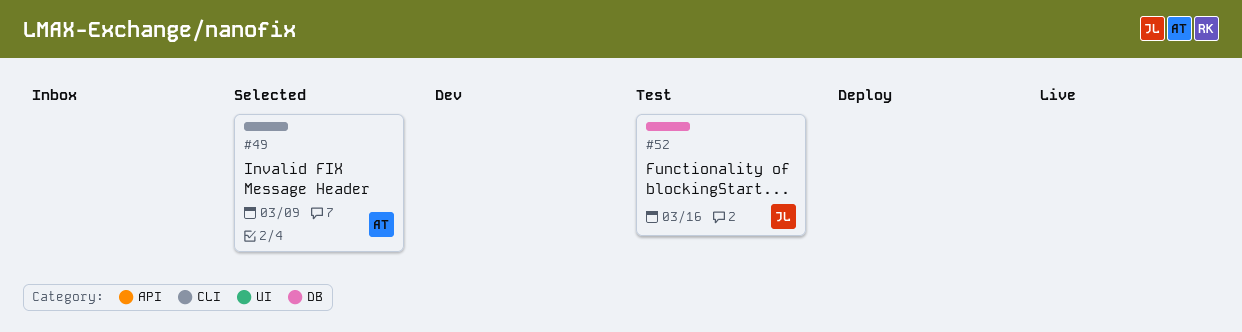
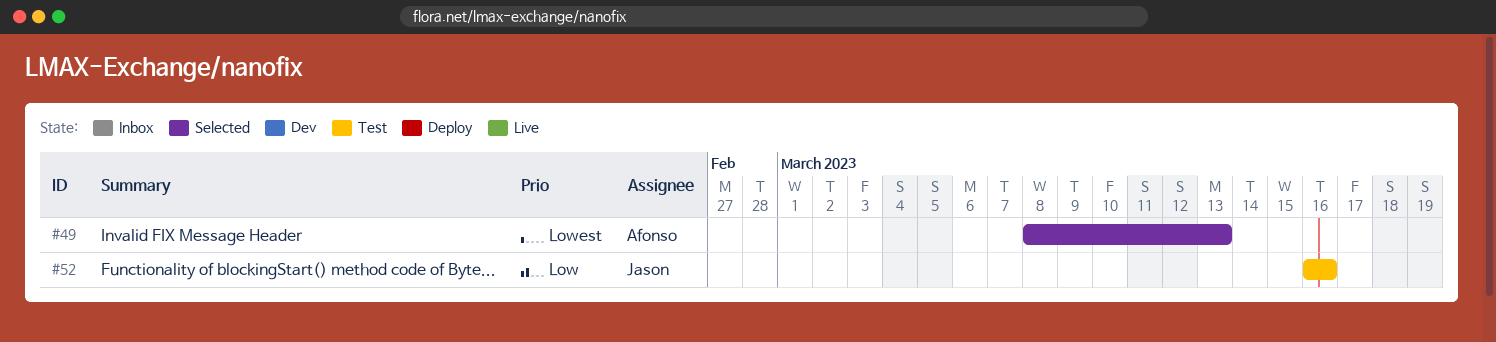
#49, due: Mar 9 -> Mar 13

